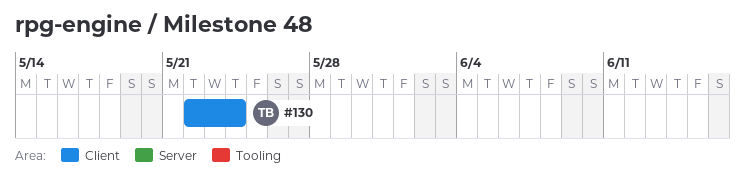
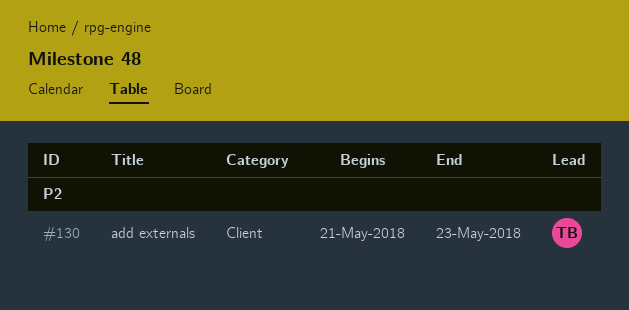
#130, start: May 22 -> May 21
#130, due: May 24 -> May 23

